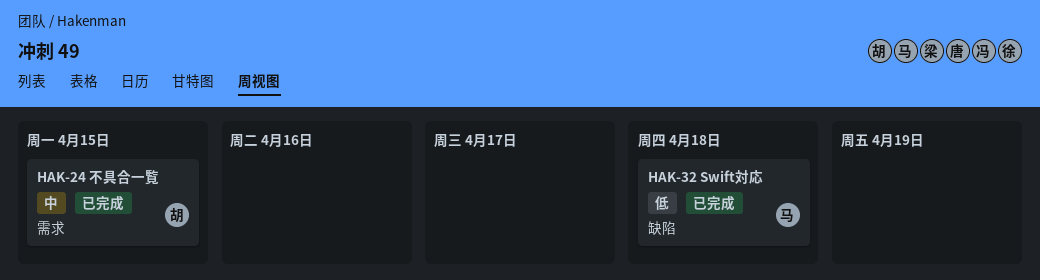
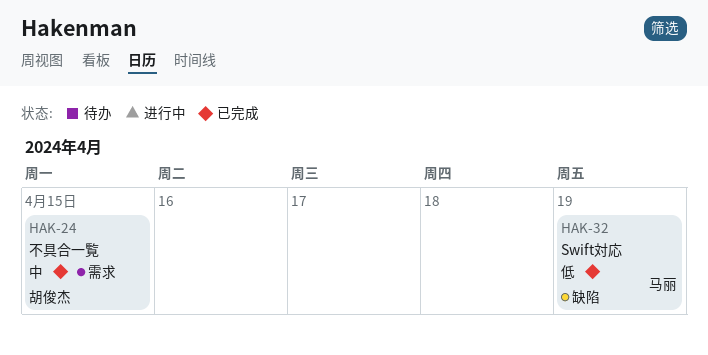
HAK-32, due: Apr 18 -> Apr 19

